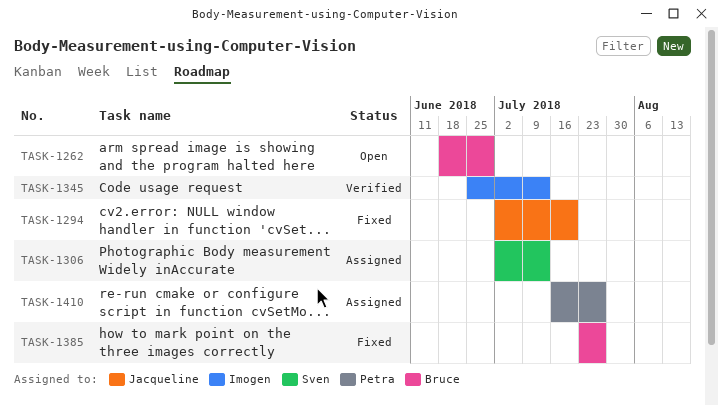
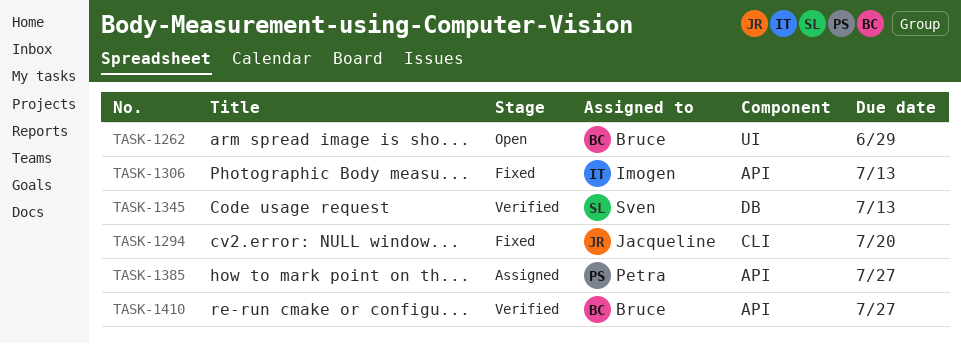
TASK-1306, status: Assigned -> Fixed
TASK-1306, owner: Sven -> Imogen
TASK-1345, owner: Imogen -> Sven
TASK-1385, status: Fixed -> Assigned
TASK-1385, owner: Bruce -> Petra
TASK-1410, status: Assigned -> Verified
TASK-1410, owner: Petra -> Bruce

